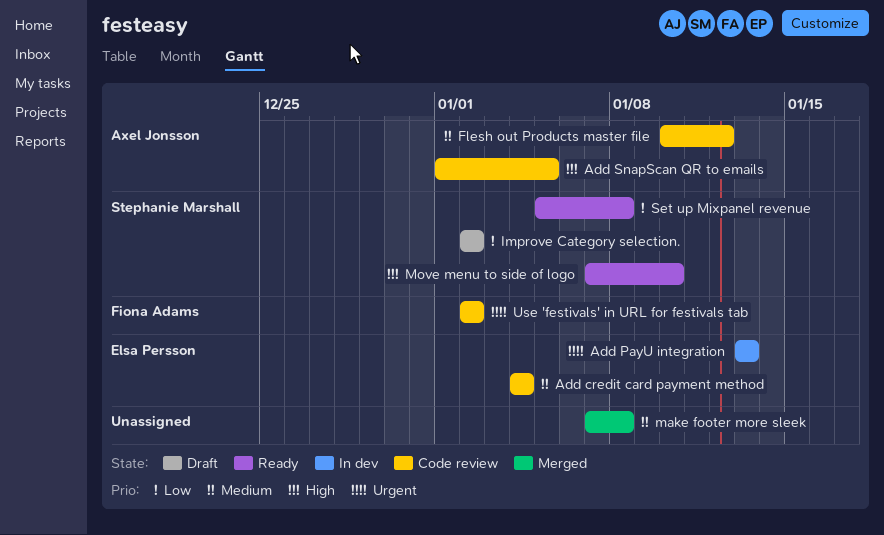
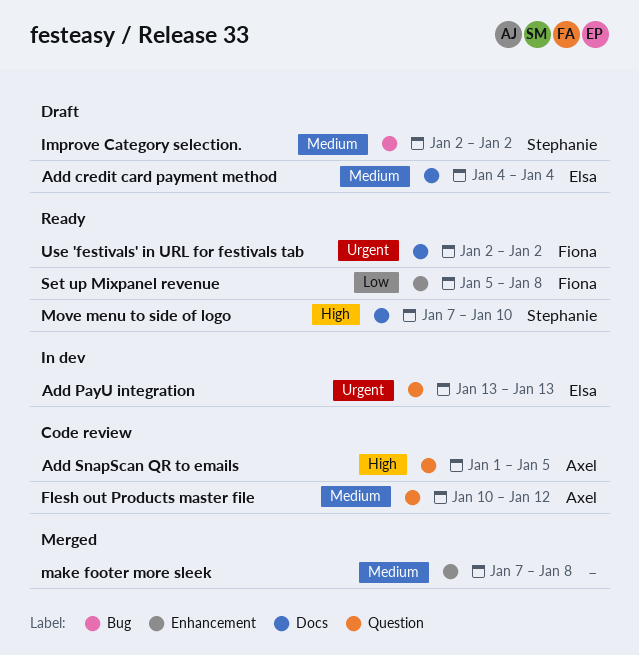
Add credit card payment method, status: Code review -> Draft
Improve Category selection., priority: Low -> Medium
Set up Mixpanel revenue, owner: Stephanie Marshall -> Fiona Adams
Use 'festivals' in URL for festivals tab, status: Code review -> Ready

